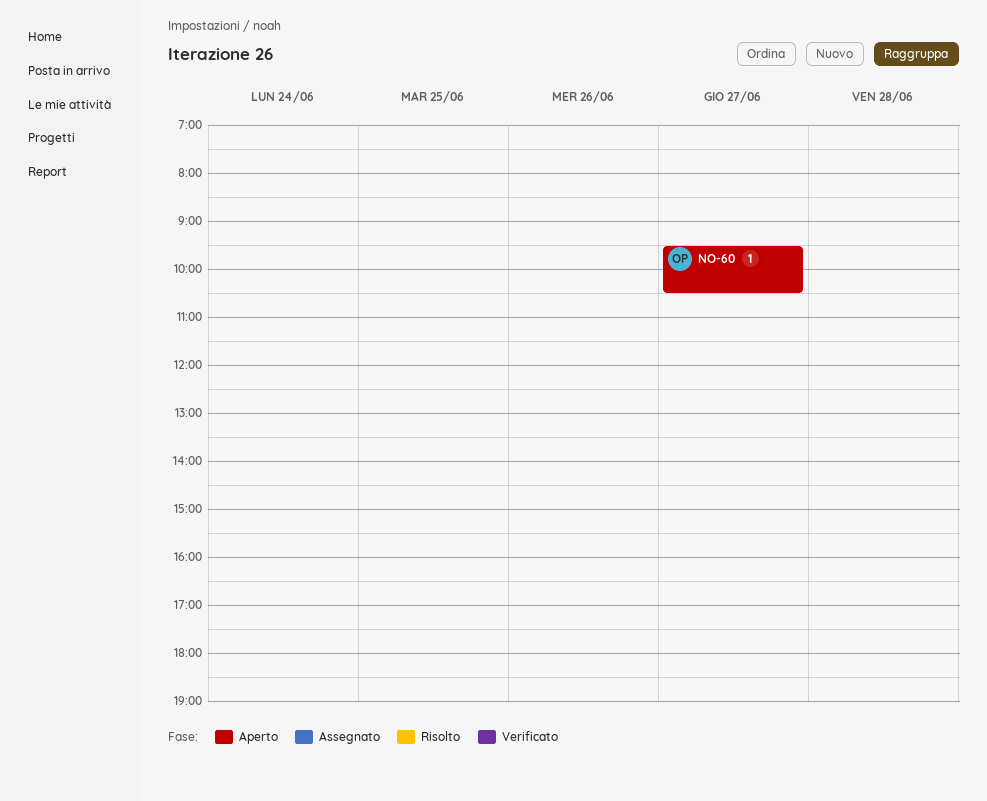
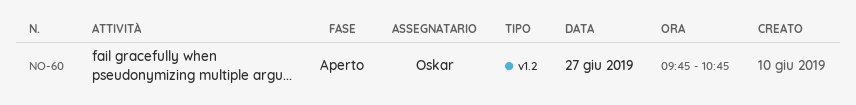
NO-60, begins: 09:30 -> 09:45
NO-60, ends: 10:30 -> 10:45

